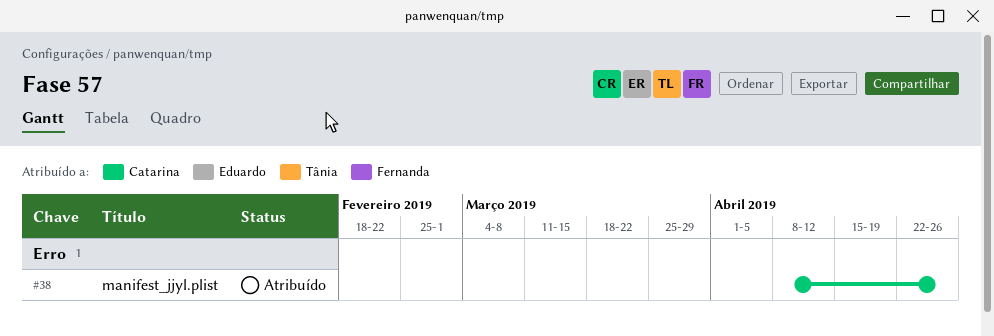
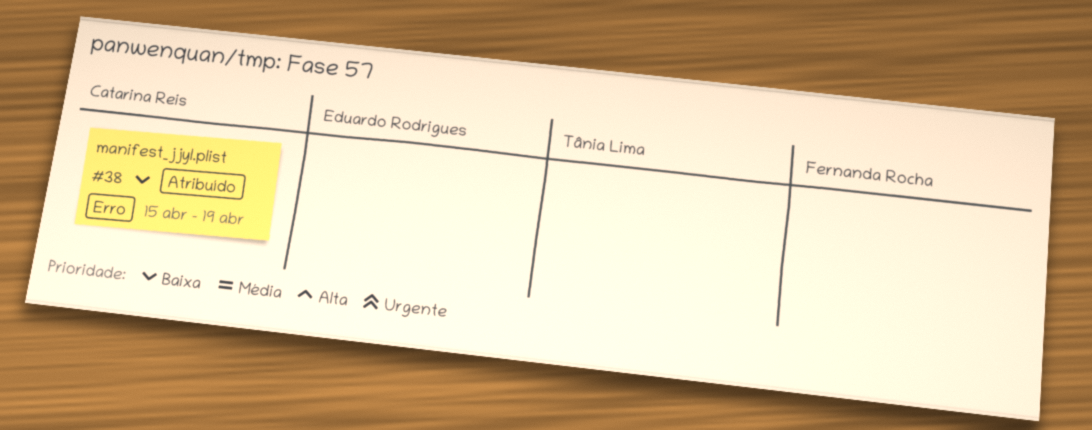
#38, start: Apr 8 -> Apr 15
#38, due: Apr 26 -> Apr 19

